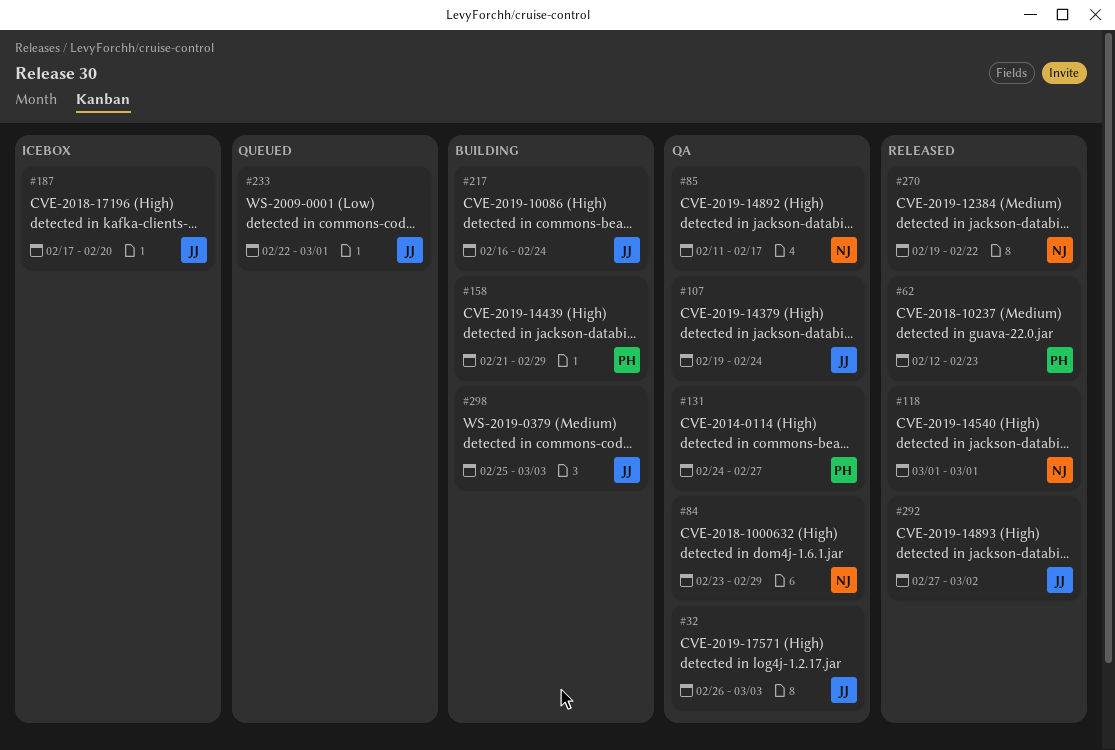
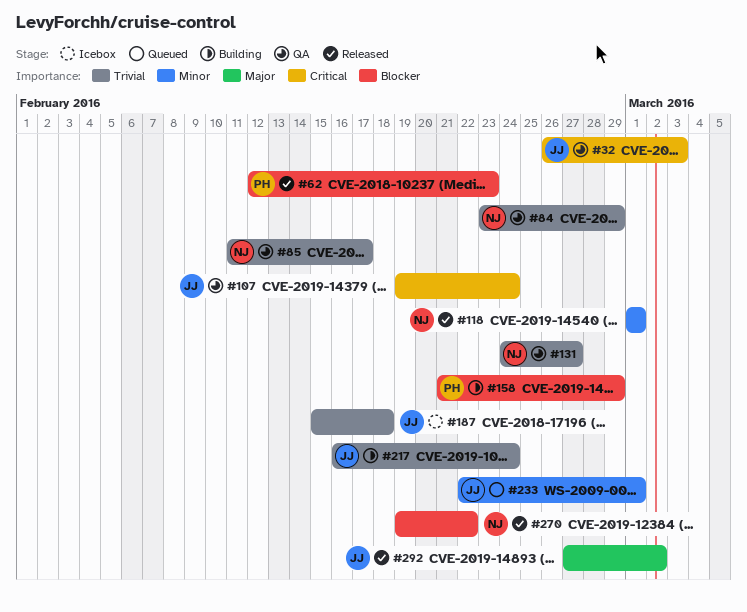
#131, owner: PH -> NJ
#187, start: Feb 17 -> Feb 15
#187, due: Feb 20 -> Feb 18
#298: present -> none

